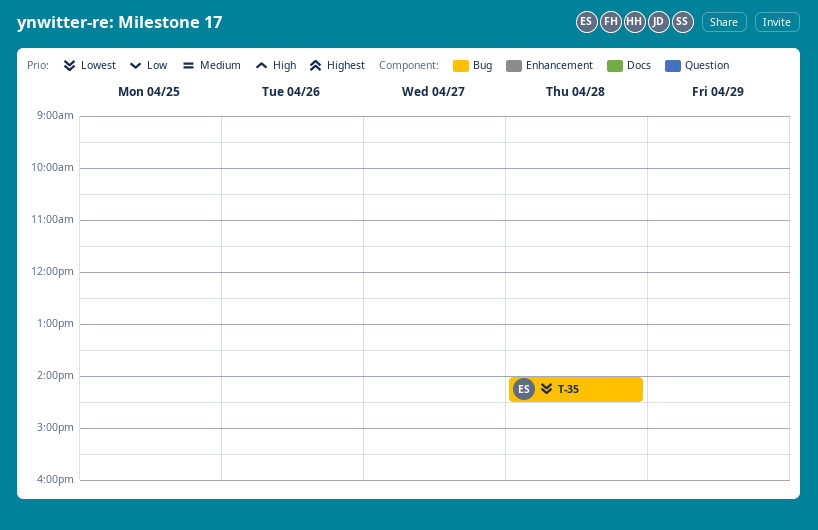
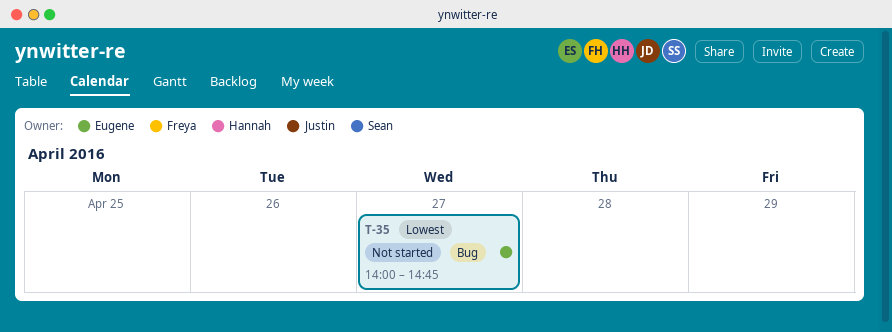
T-35, day: Apr 28 -> Apr 27
T-35, ends: 14:30 -> 14:45

